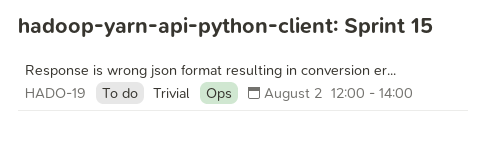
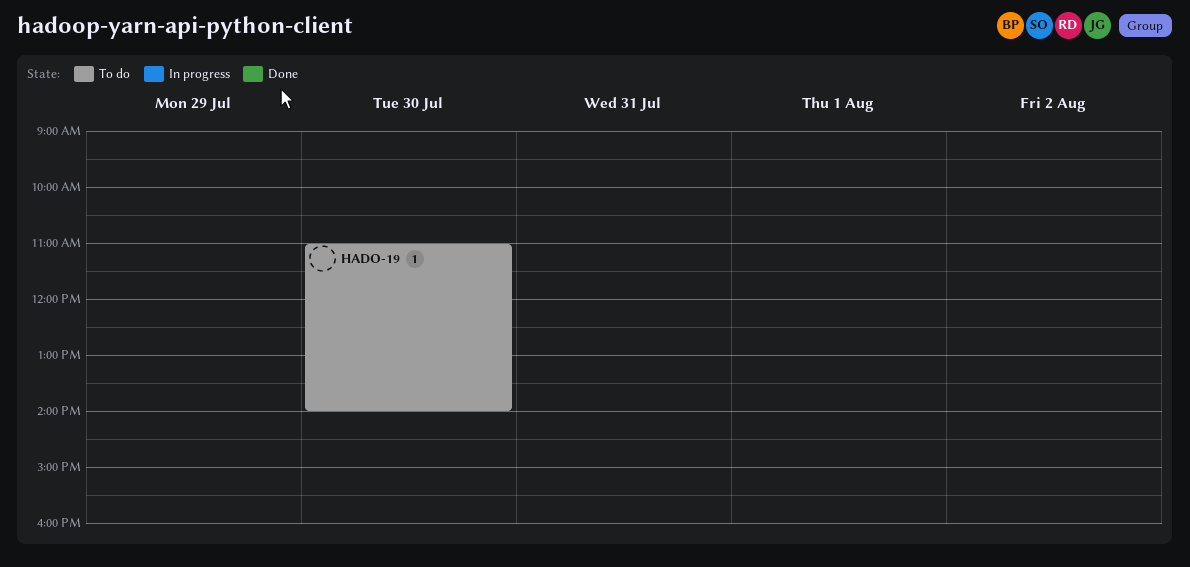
HADO-19, day: Aug 2 -> Jul 30
HADO-19, begins: 12:00 -> 11:00

